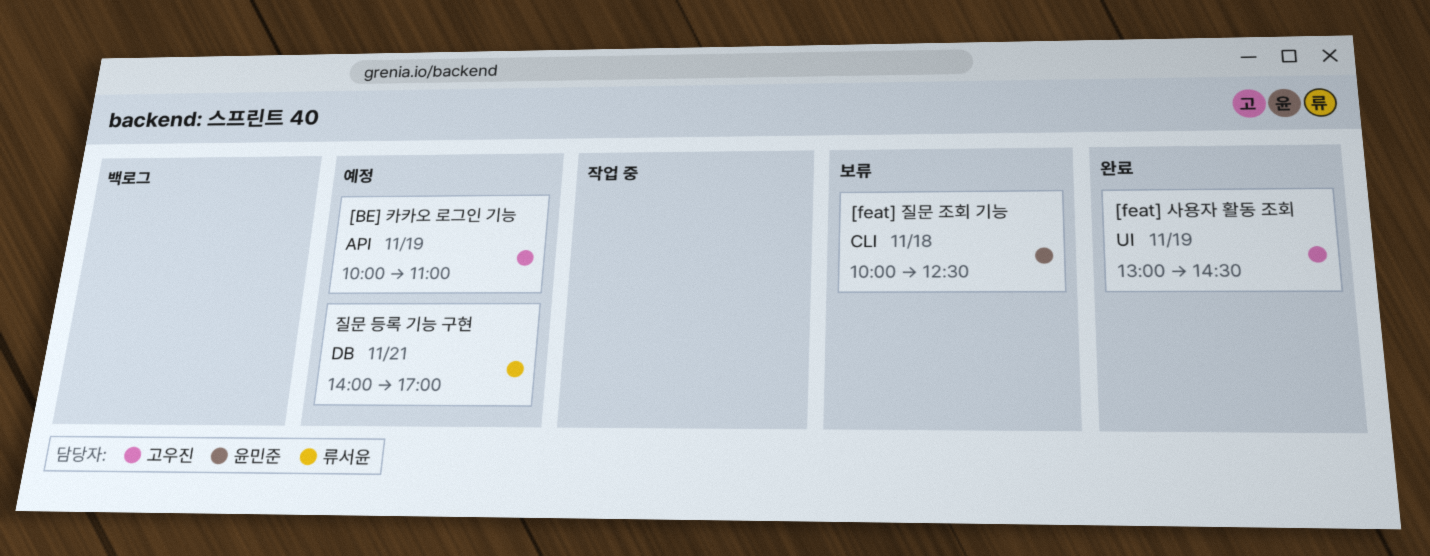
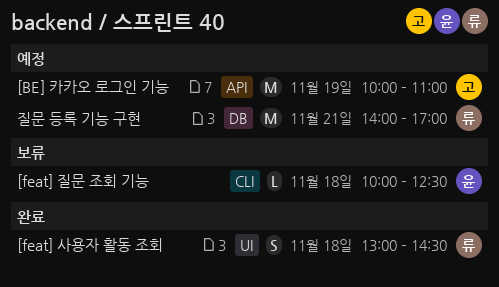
[feat] 사용자 활동 조회, owner: 고우진 -> 류서윤
[feat] 사용자 활동 조회, day: Nov 19 -> Nov 18

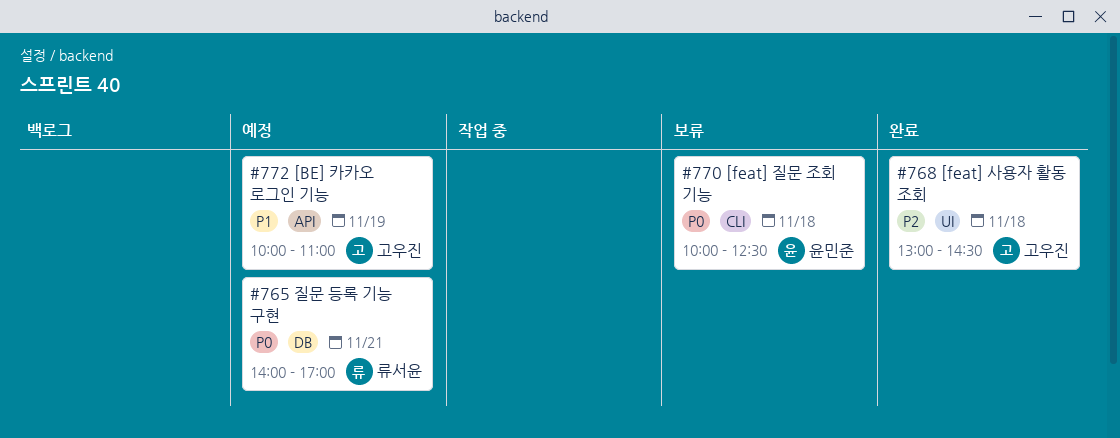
[feat] 사용자 활동 조회, owner: 류서윤 -> 고우진

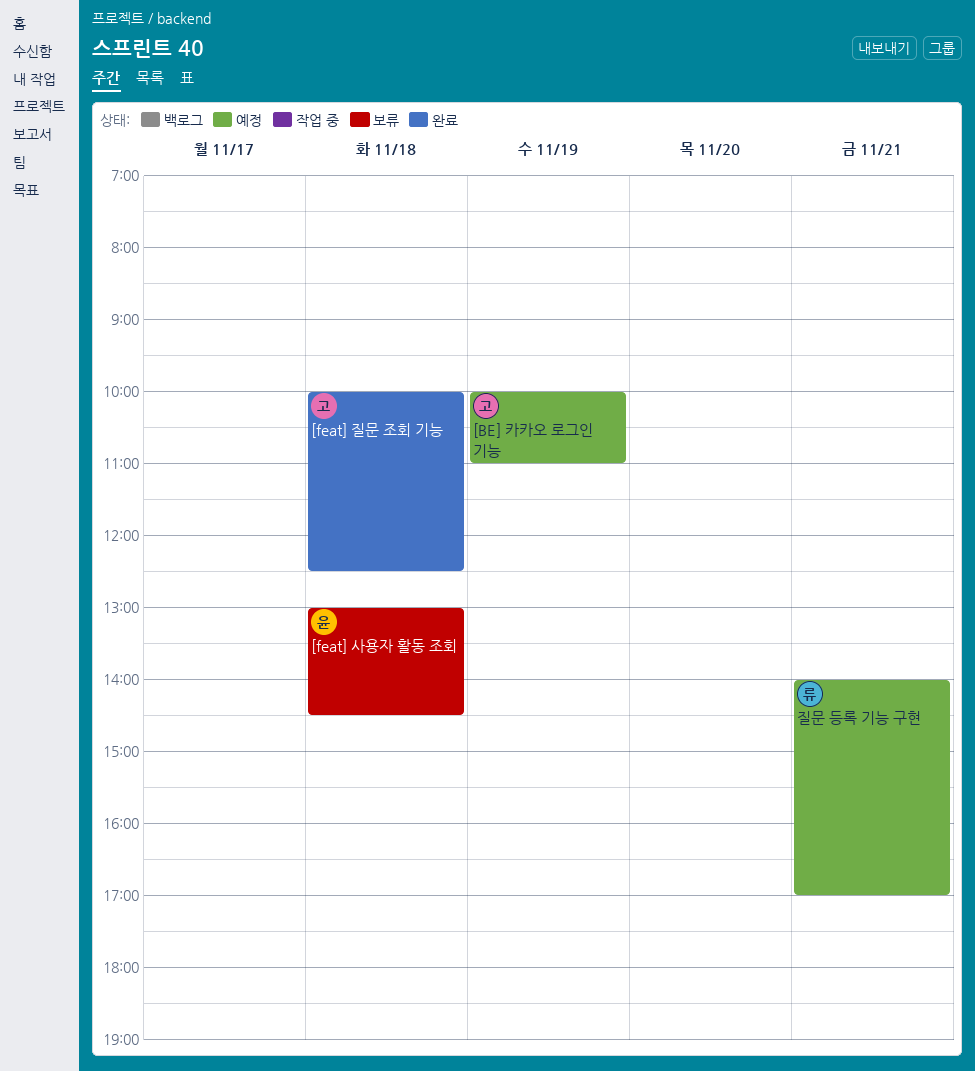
[feat] 사용자 활동 조회, status: 완료 -> 보류
[feat] 사용자 활동 조회, owner: 고우진 -> 윤민준
[feat] 질문 조회 기능, status: 보류 -> 완료
[feat] 질문 조회 기능, owner: 윤민준 -> 고우진

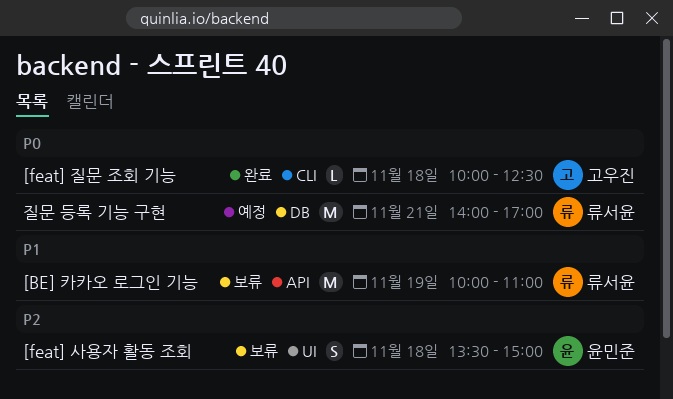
[BE] 카카오 로그인 기능, status: 예정 -> 보류
[BE] 카카오 로그인 기능, owner: 고우진 -> 류서윤
[feat] 사용자 활동 조회, begins: 13:00 -> 13:30
[feat] 사용자 활동 조회, ends: 14:30 -> 15:00

